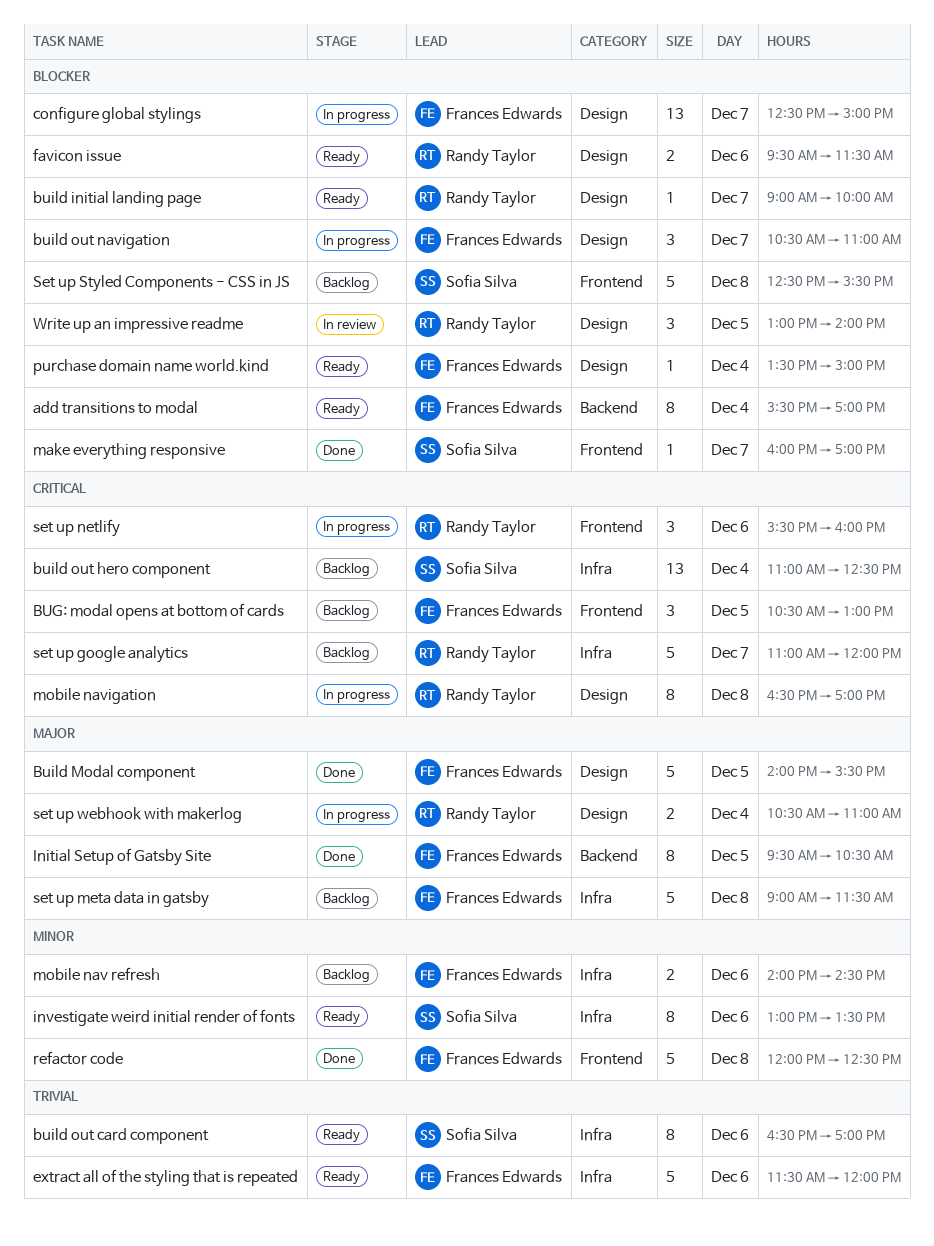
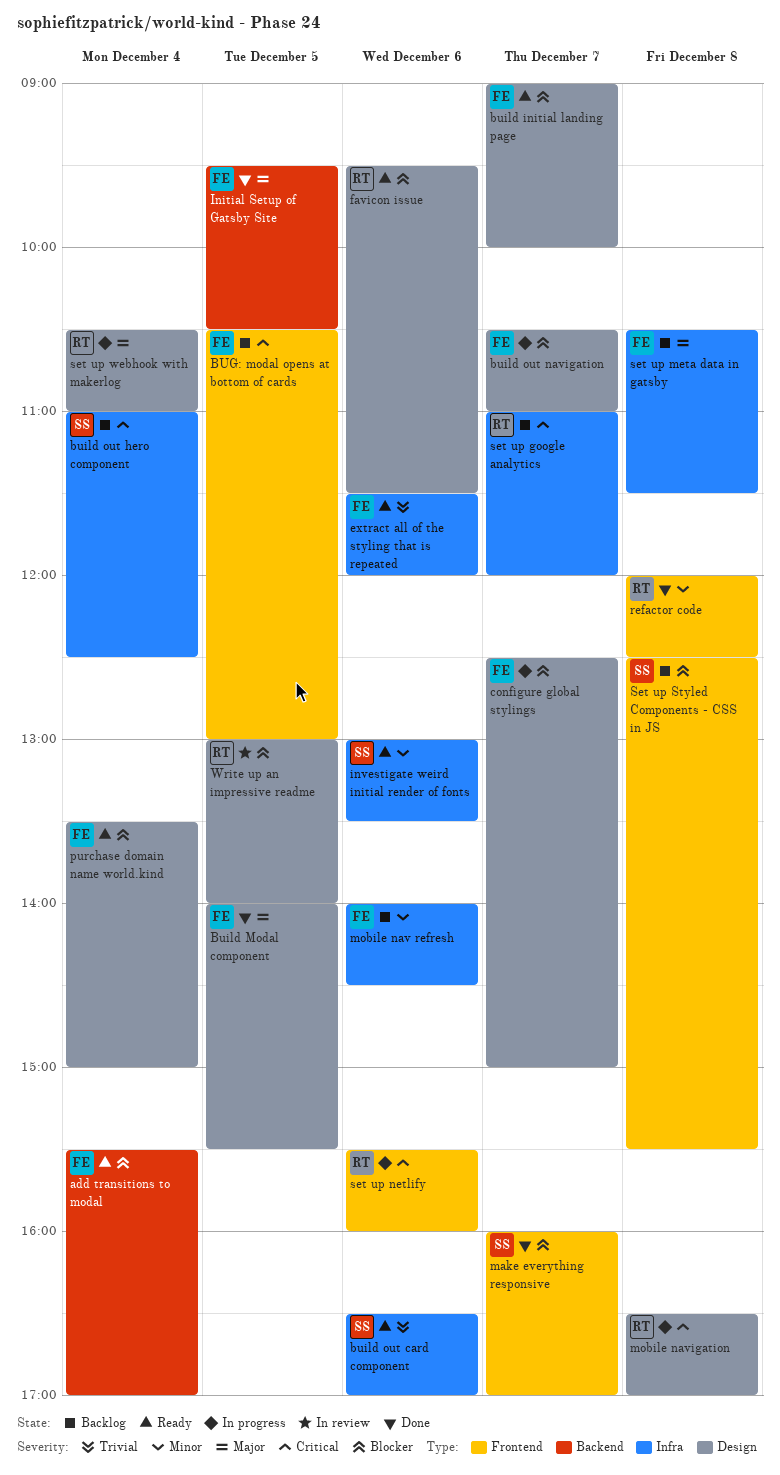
build initial landing page, owner: Randy Taylor -> Frances Edwards
refactor code, owner: Frances Edwards -> Randy Taylor
set up meta data in gatsby, begins: 09:00 -> 10:30

